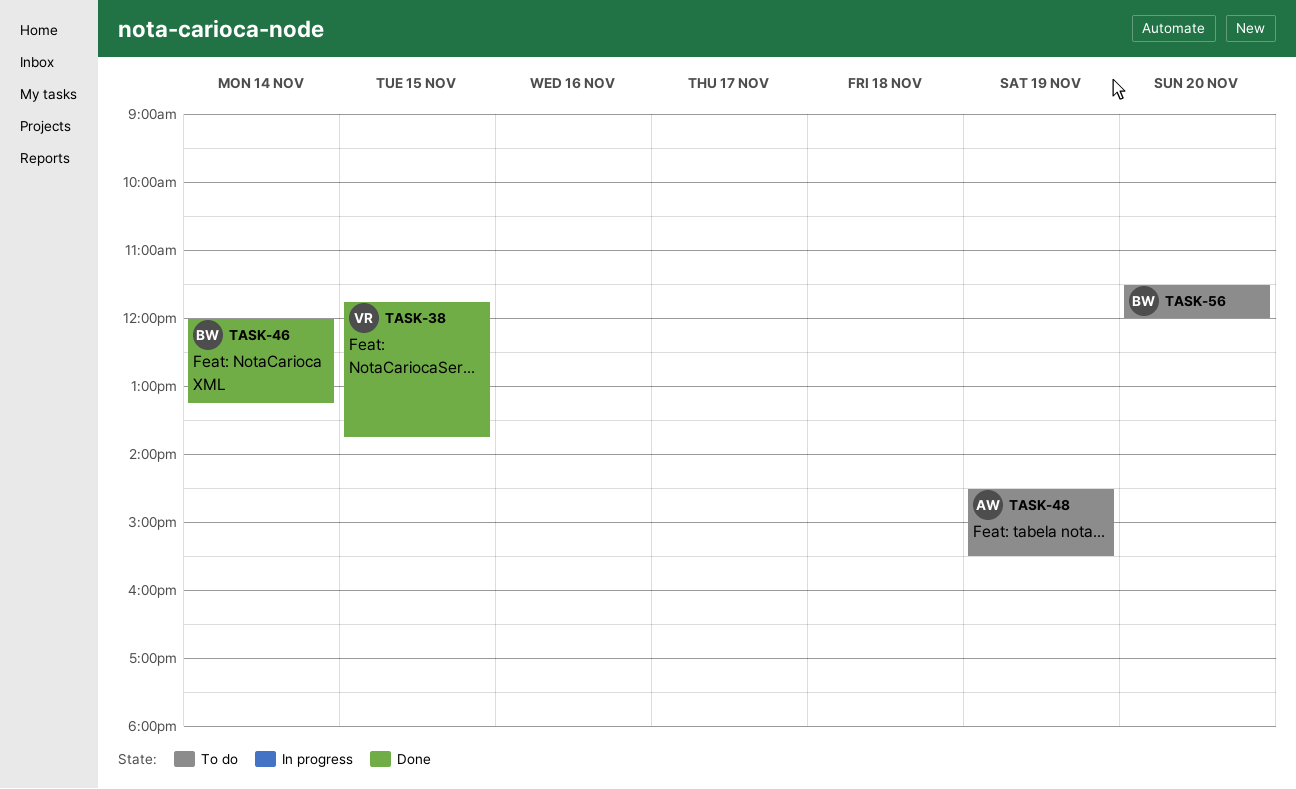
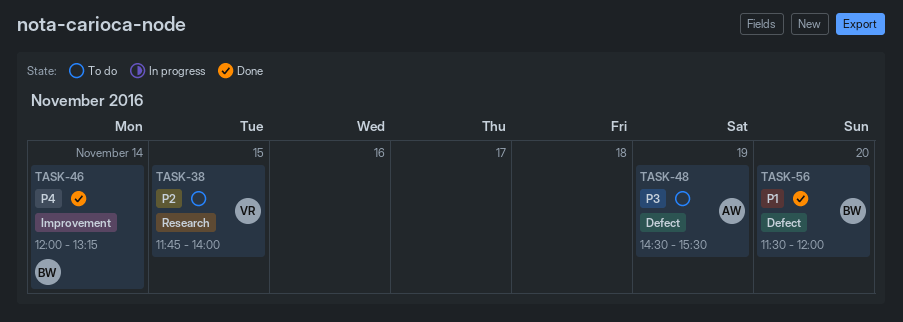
TASK-38, status: Done -> To do
TASK-38, ends: 13:45 -> 14:00
TASK-56, status: To do -> Done

